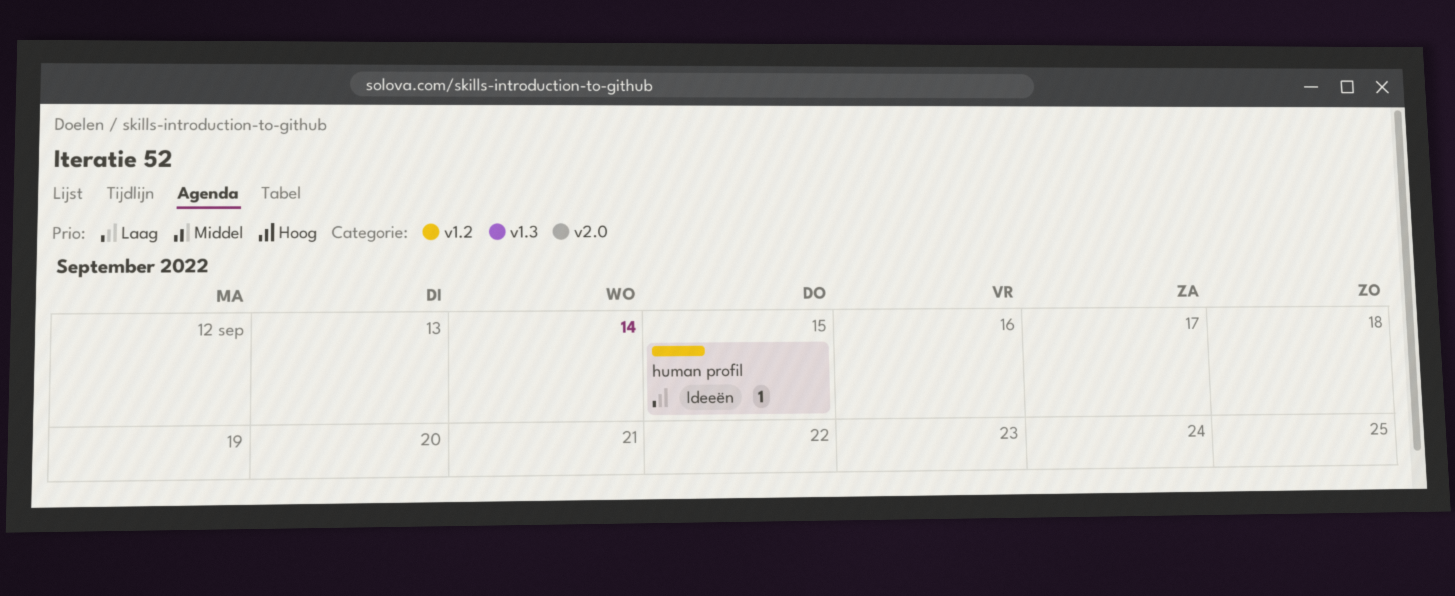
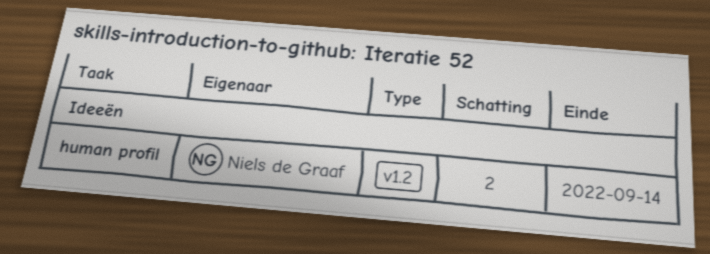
human profil, estimate: 1 -> 2
human profil, due: Sep 15 -> Sep 14

